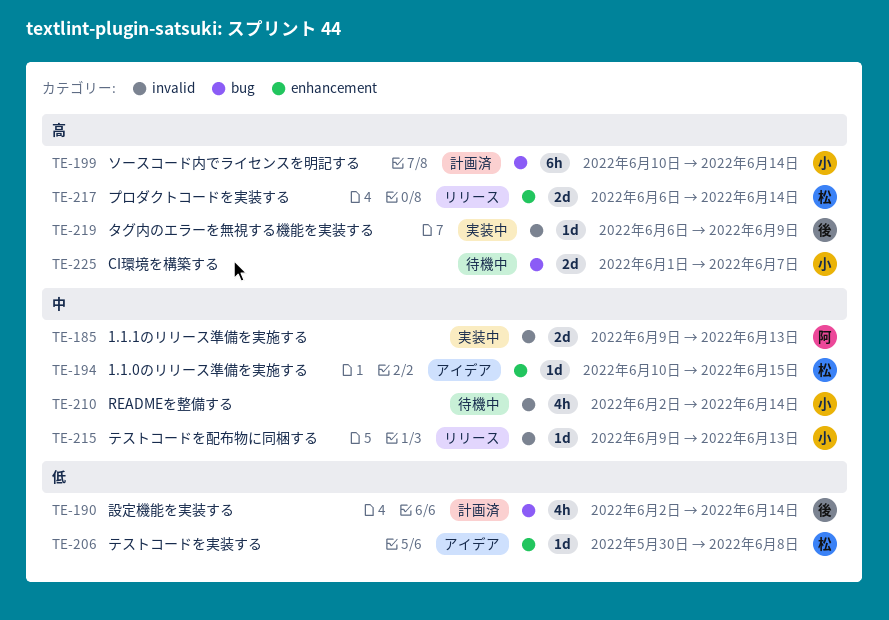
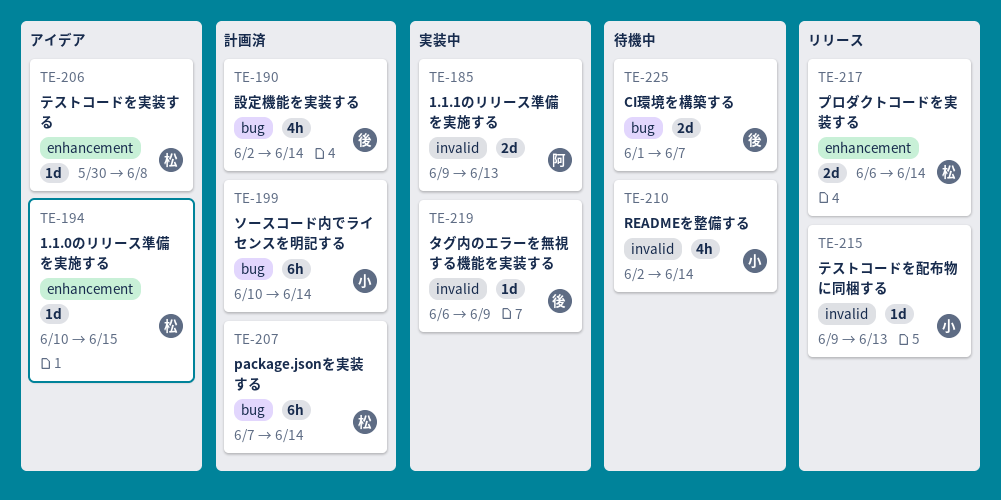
TE-207: none -> present
TE-225, owner: 小 -> 後

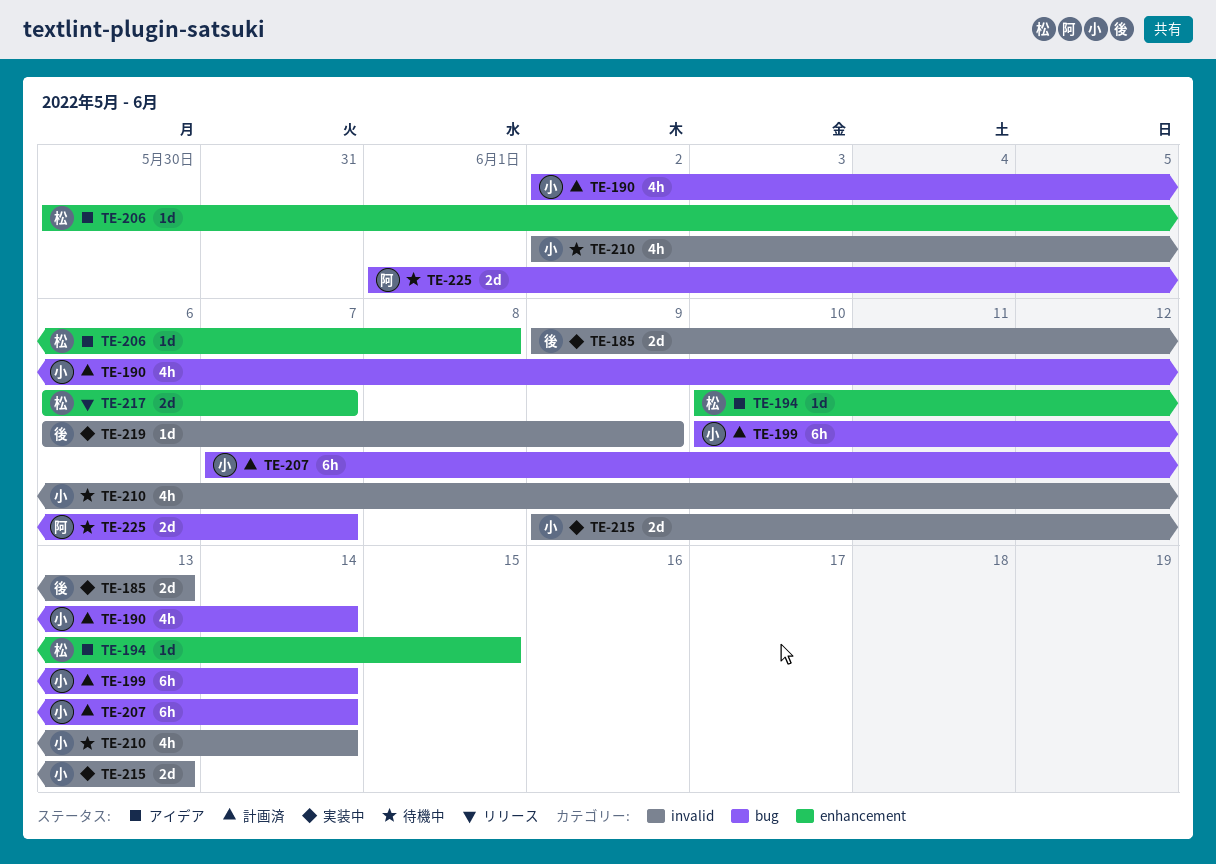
TE-185, owner: 阿 -> 後
TE-190, owner: 後 -> 小
TE-207, owner: 松 -> 小
TE-215, status: リリース -> 実装中
TE-215, estimate: 1d -> 2d
TE-217, due: Jun 14 -> Jun 7
TE-225, owner: 後 -> 阿

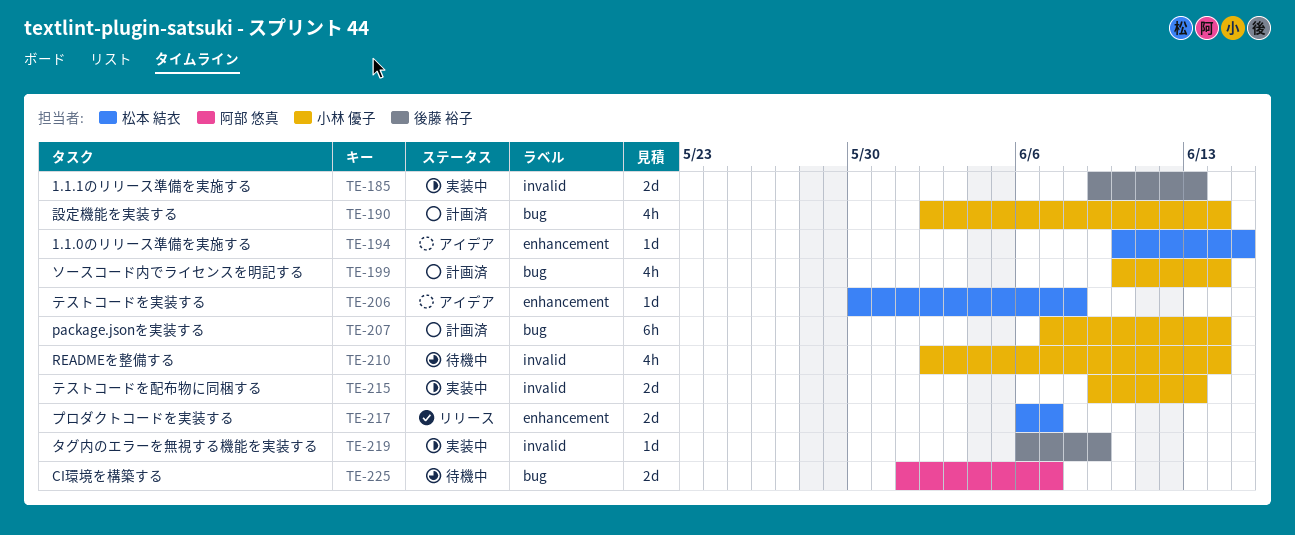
TE-199, estimate: 6h -> 4h

